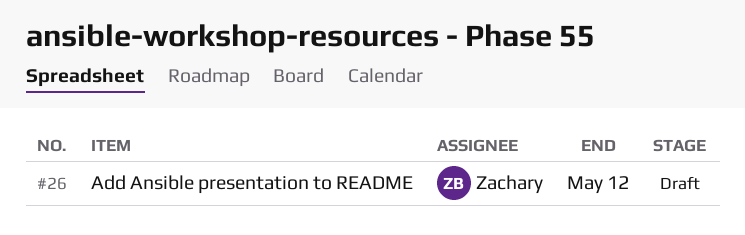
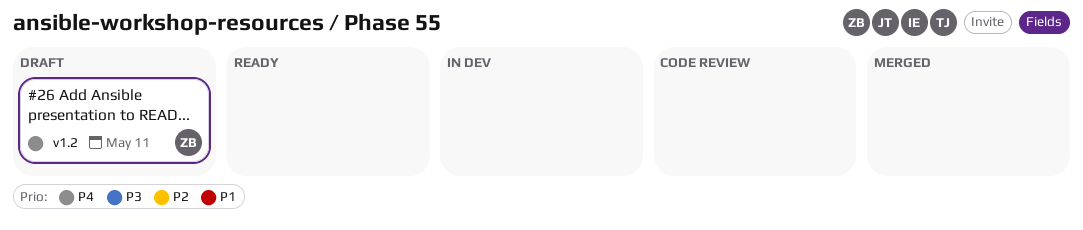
#26, due: May 12 -> May 11

